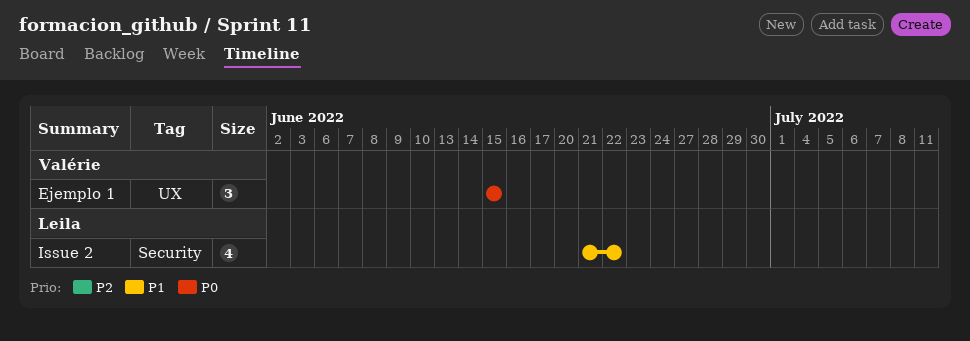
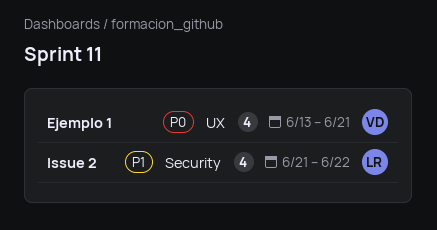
Ejemplo 1, estimate: 3 -> 4
Ejemplo 1, start: Jun 15 -> Jun 13
Ejemplo 1, due: Jun 15 -> Jun 21

